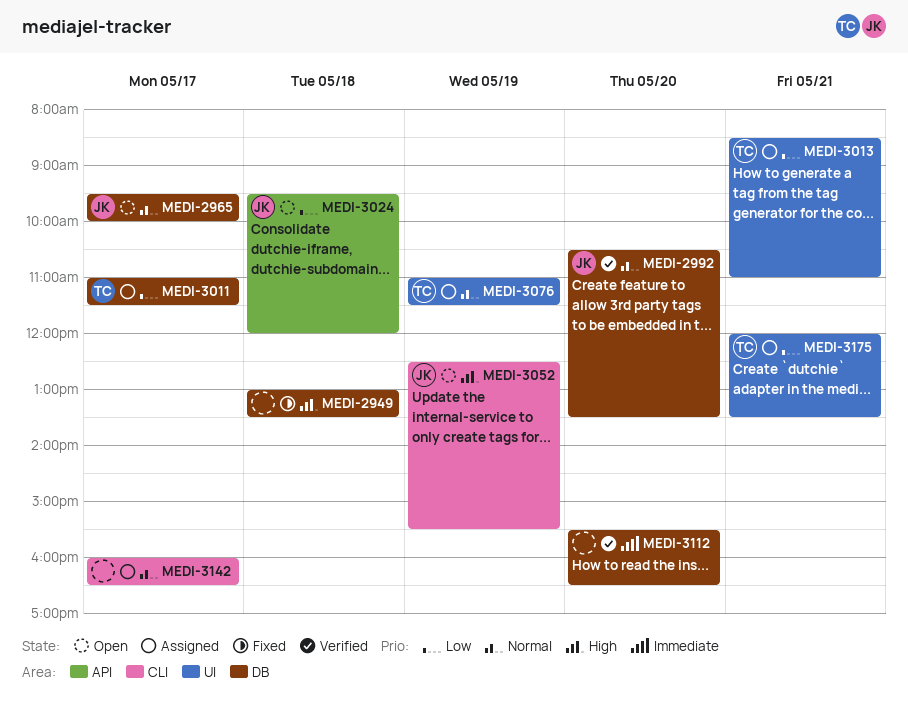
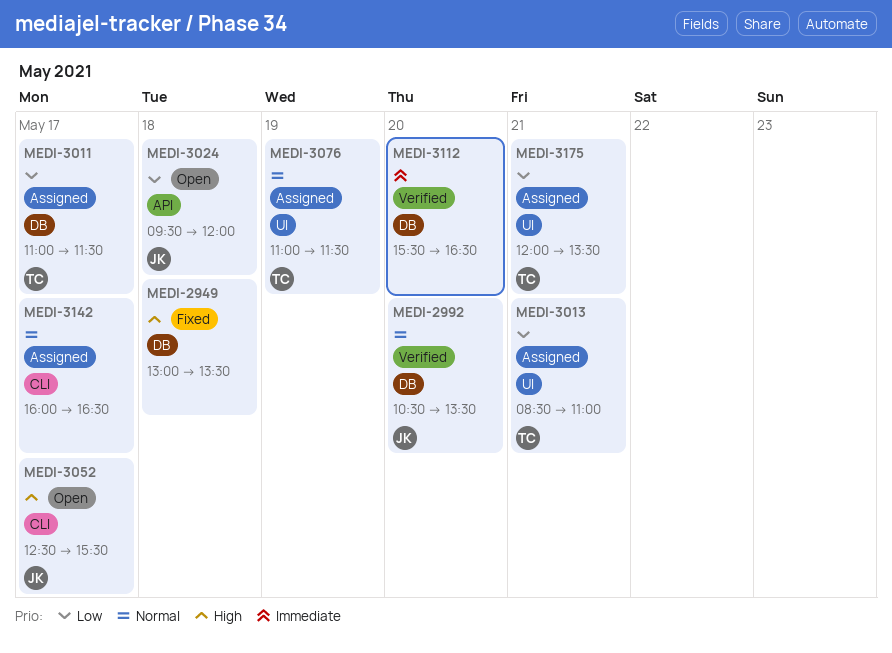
MEDI-2965: present -> none
MEDI-3052, day: May 19 -> May 17

